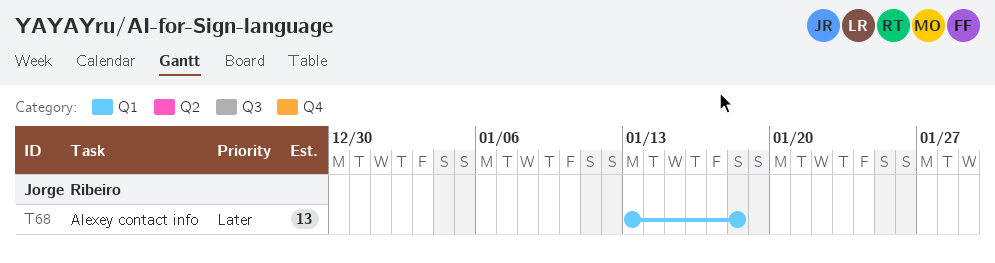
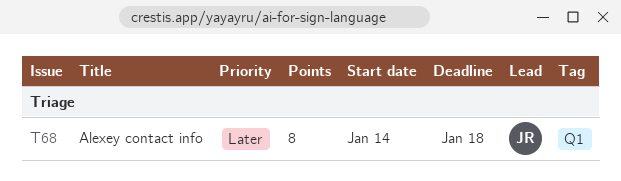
T68, estimate: 13 -> 8
T68, start: Jan 13 -> Jan 14

